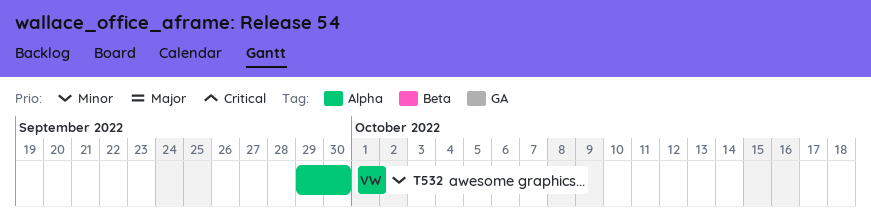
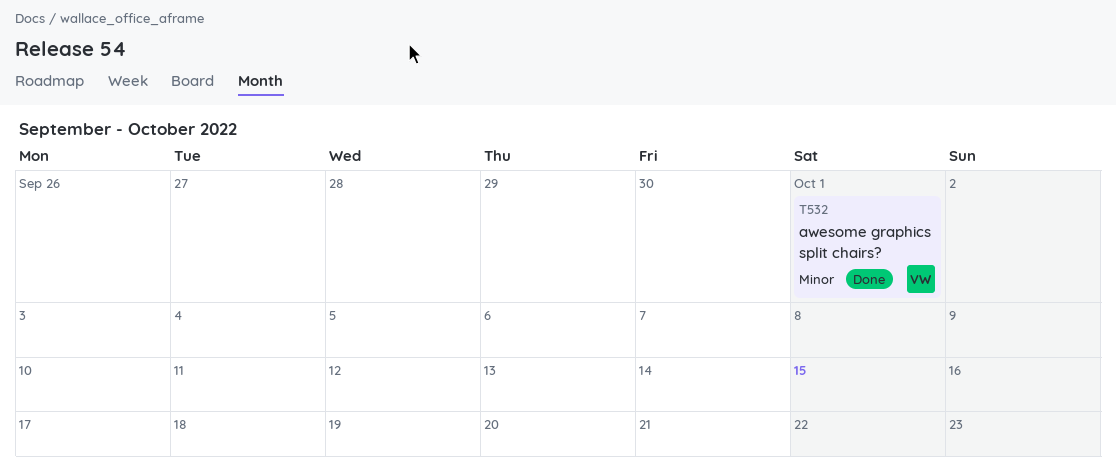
T532, due: Sep 30 -> Oct 1

